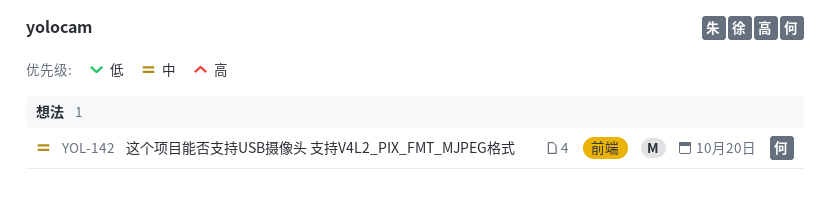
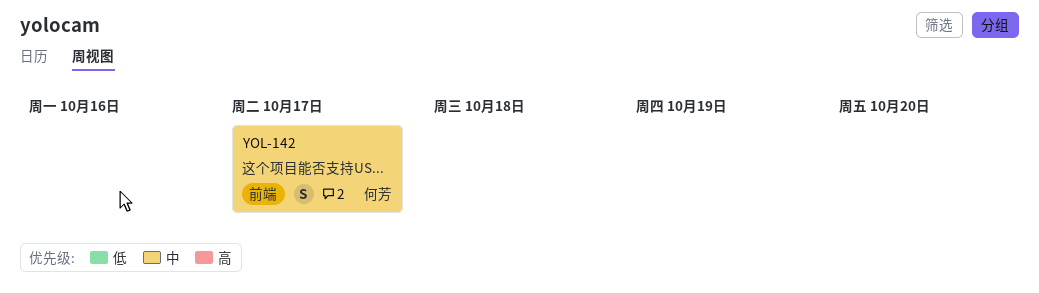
YOL-142, estimate: M -> S
YOL-142, due: Oct 20 -> Oct 17

